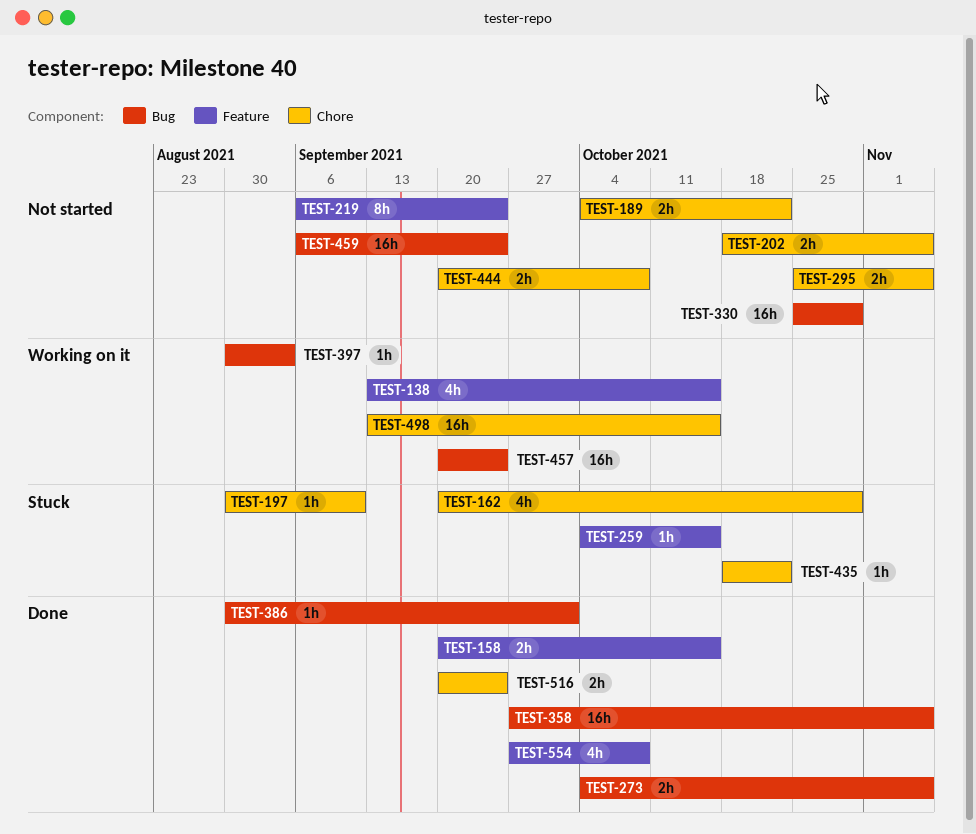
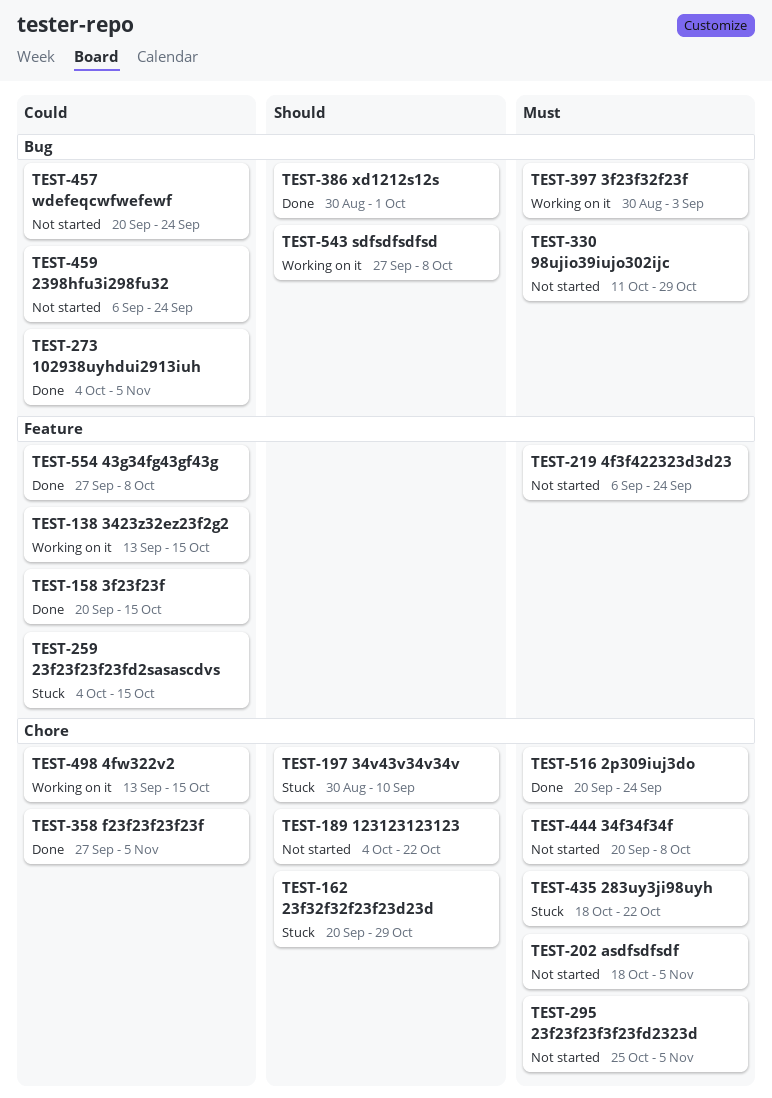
TEST-330, start: Oct 25 -> Oct 11
TEST-358, label: Bug -> Chore
TEST-457, status: Working on it -> Not started
TEST-543: none -> present

